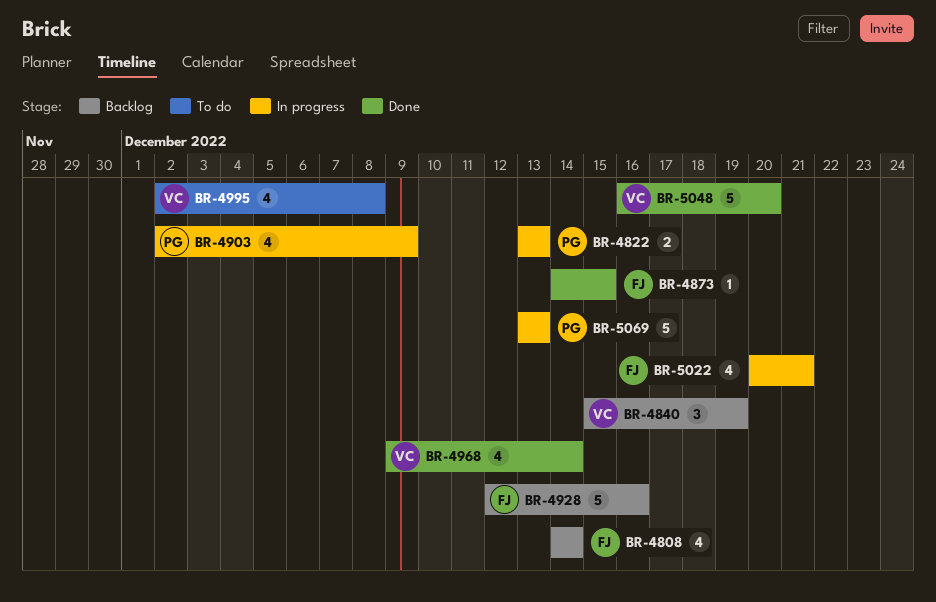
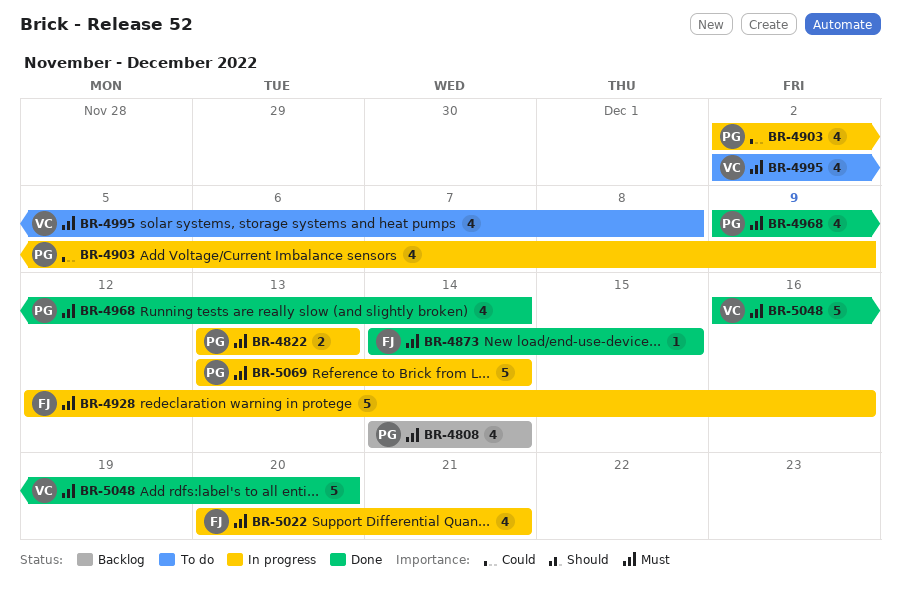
BR-4808, owner: FJ -> PG
BR-4840: present -> none
BR-4928, status: Backlog -> In progress
BR-4968, owner: VC -> PG
BR-5069, due: Dec 13 -> Dec 14

